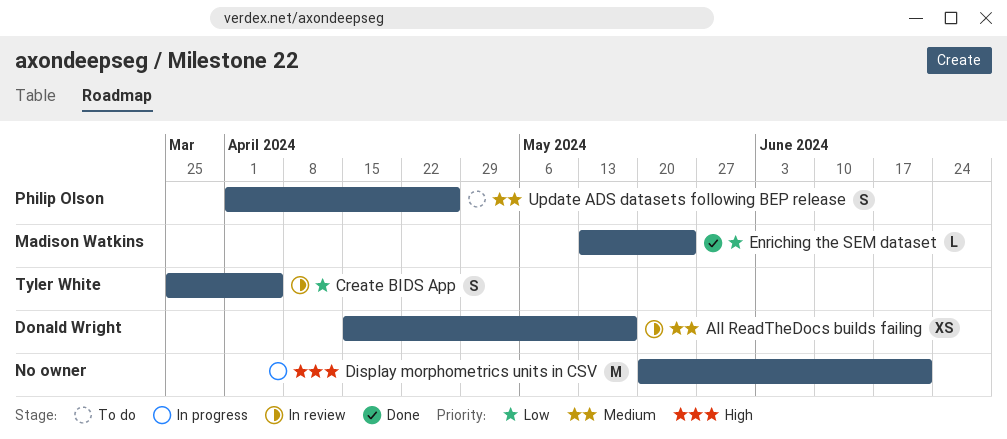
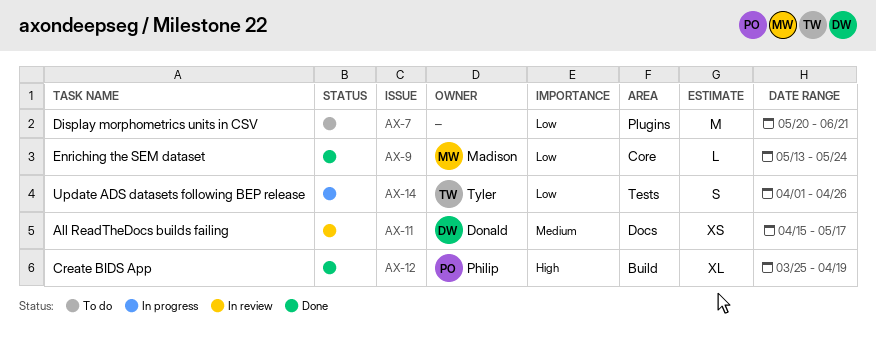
Create BIDS App, status: In review -> Done
Create BIDS App, owner: Tyler White -> Philip Olson
Create BIDS App, priority: Low -> High
Create BIDS App, estimate: S -> XL
Create BIDS App, due: Apr 5 -> Apr 19
Display morphometrics units in CSV, status: In progress -> To do
Display morphometrics units in CSV, priority: High -> Low
Update ADS datasets following BEP release, status: To do -> In progress
Update ADS datasets following BEP release, owner: Philip Olson -> Tyler White
Update ADS datasets following BEP release, priority: Medium -> Low

